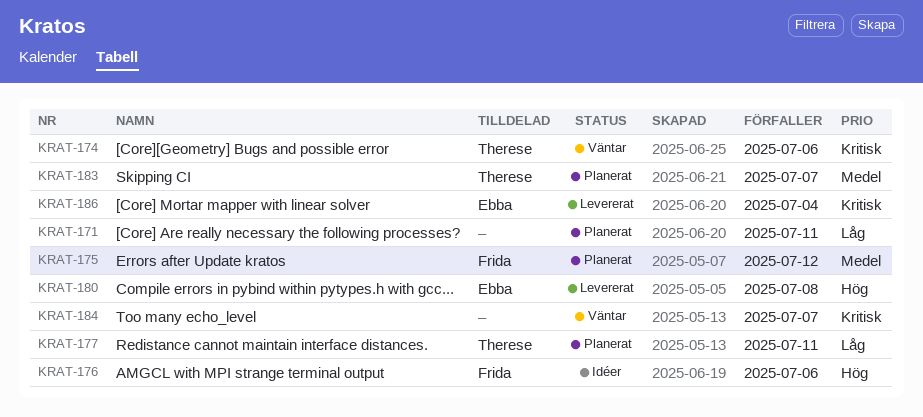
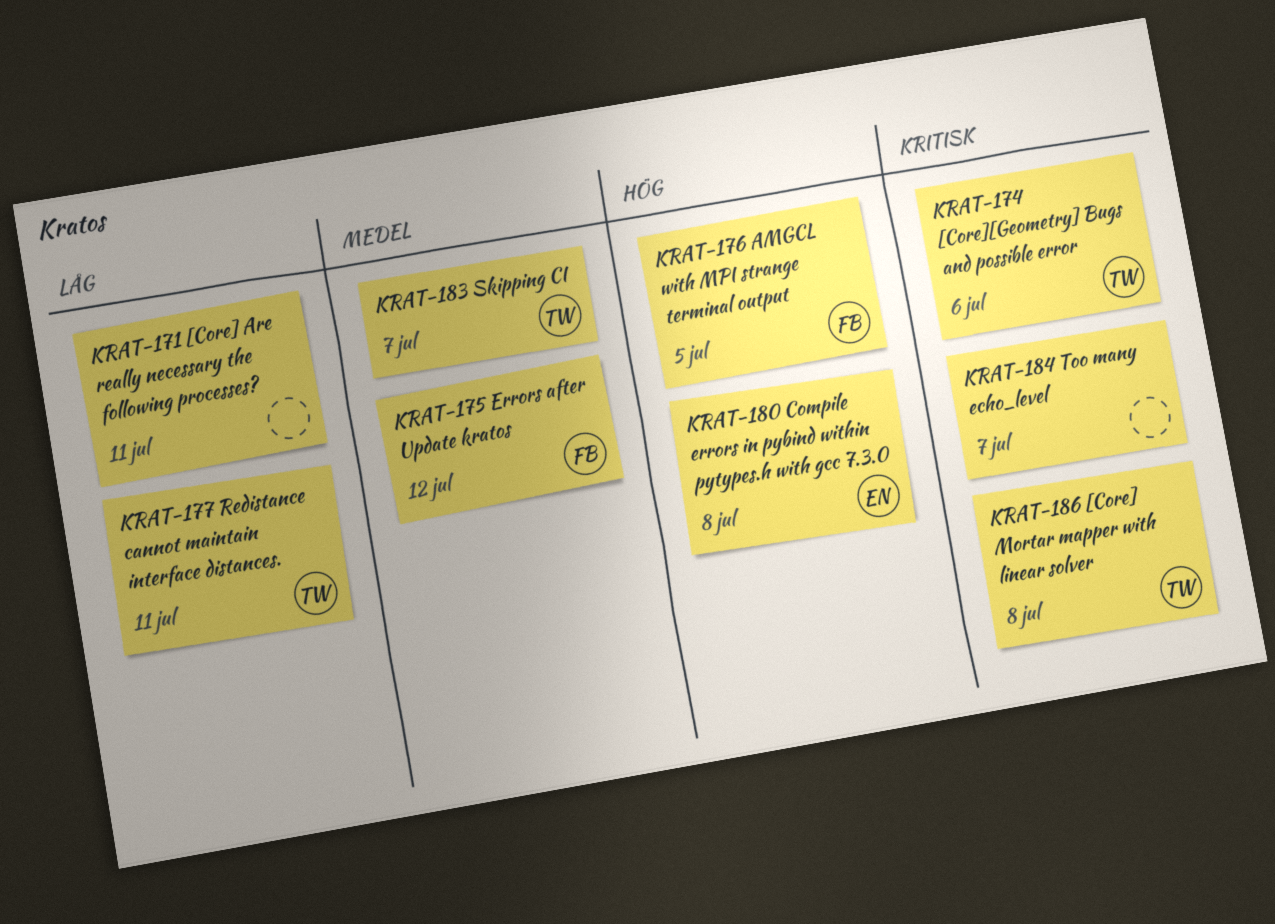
KRAT-176, due: Jul 6 -> Jul 5
KRAT-186, owner: Ebba -> Therese
KRAT-186, due: Jul 4 -> Jul 8

